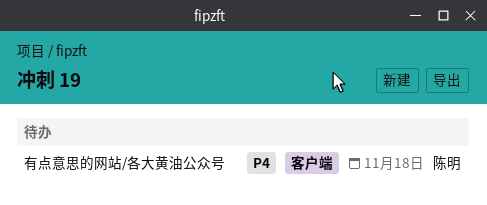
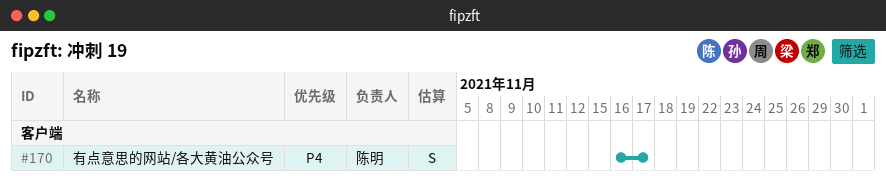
有点意思的网站/各大黄油公众号, due: Nov 18 -> Nov 17

